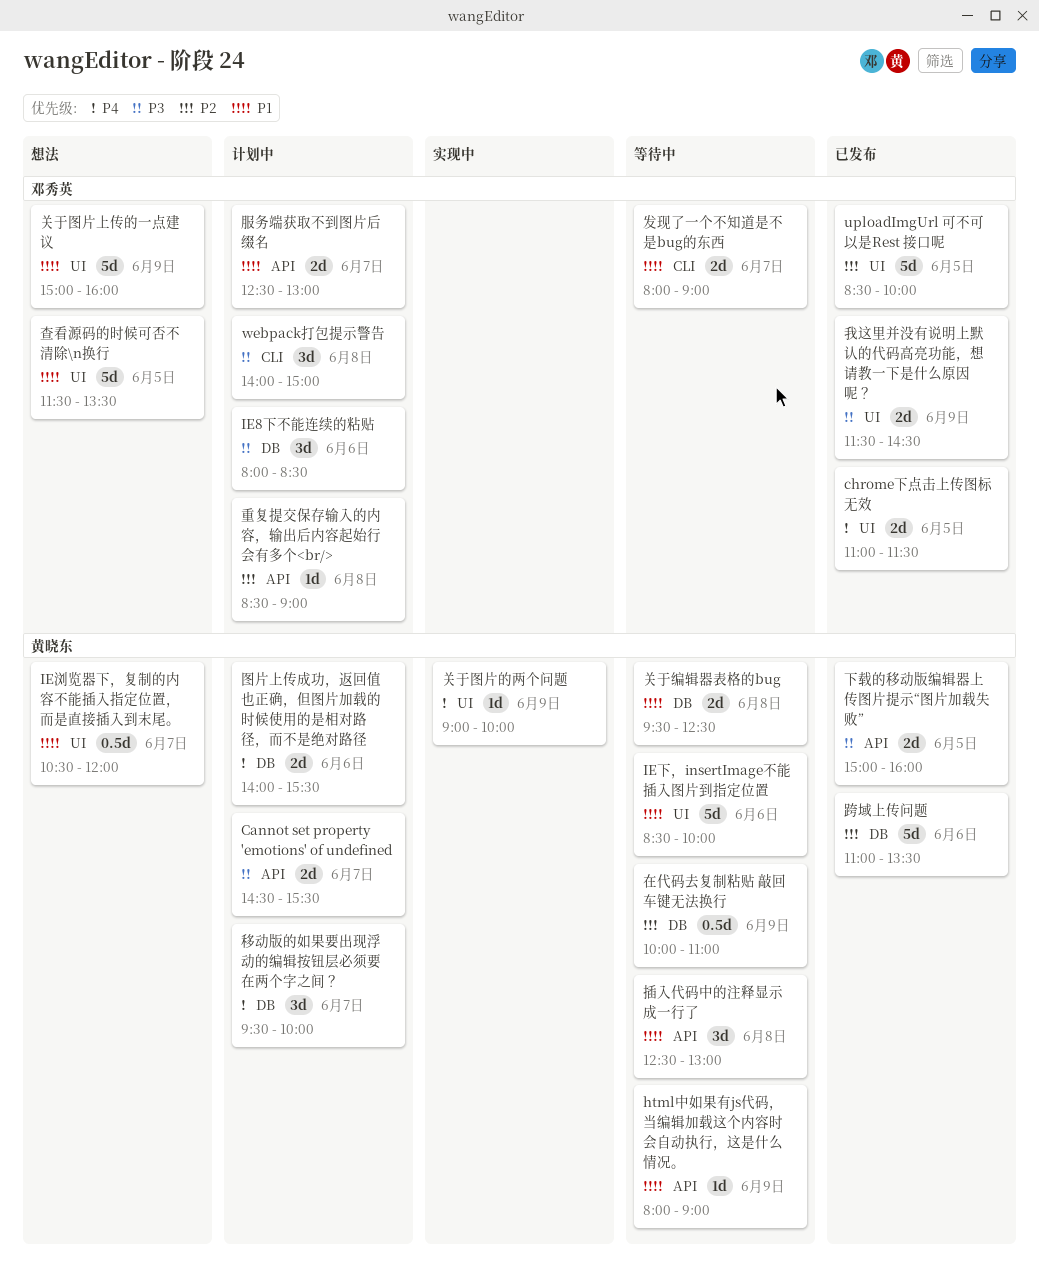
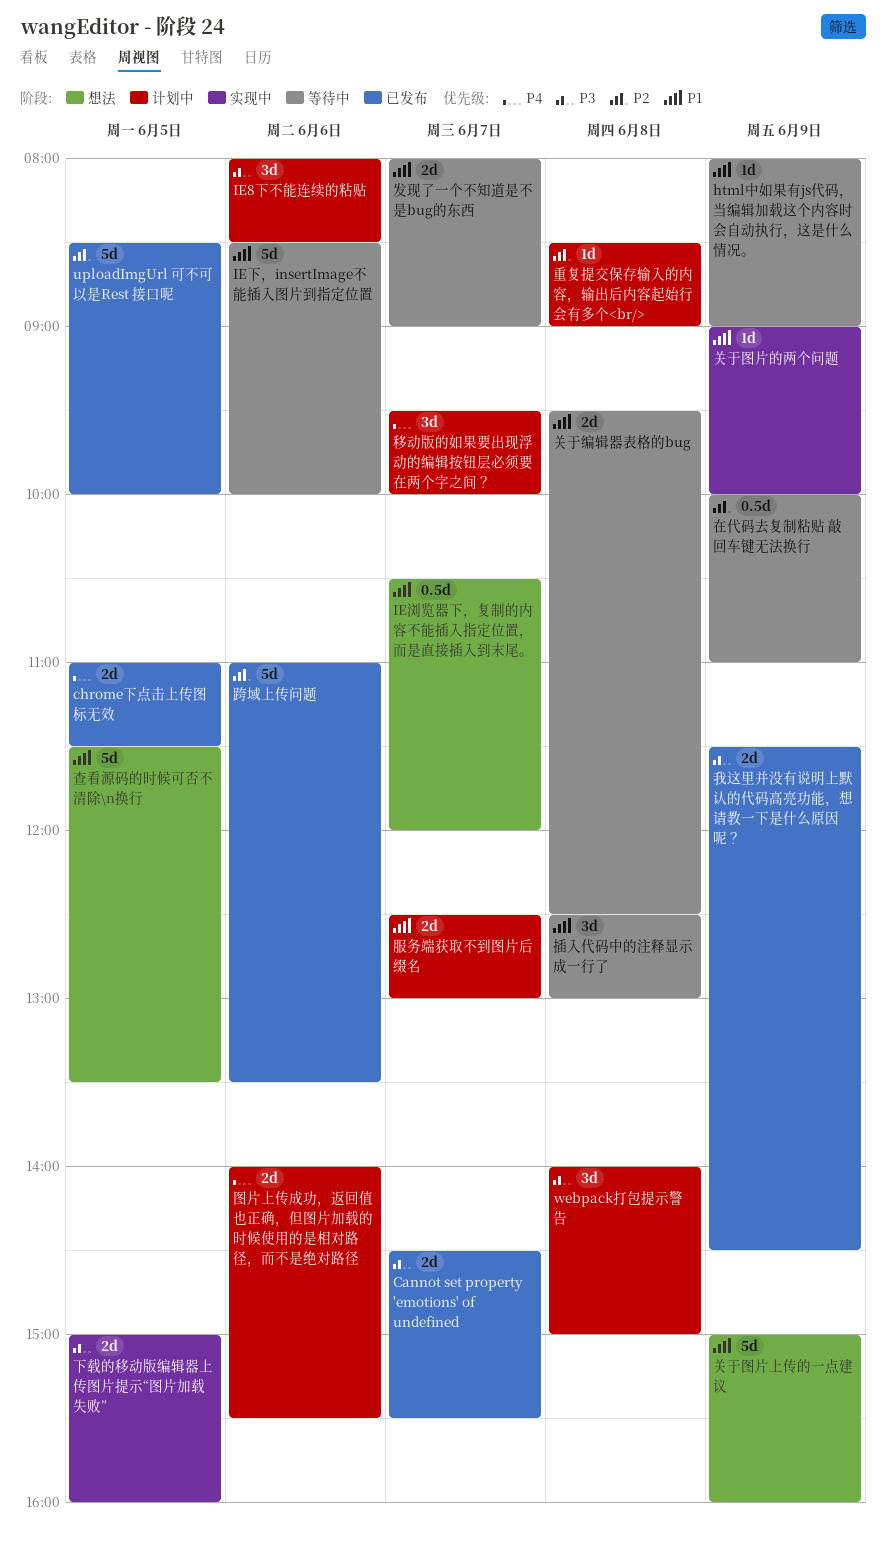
Cannot set property 'emotions' of undefined, status: 计划中 -> 已发布
下载的移动版编辑器上传图片提示“图片加载失败”, status: 已发布 -> 实现中
关于图片的两个问题, priority: P4 -> P1

